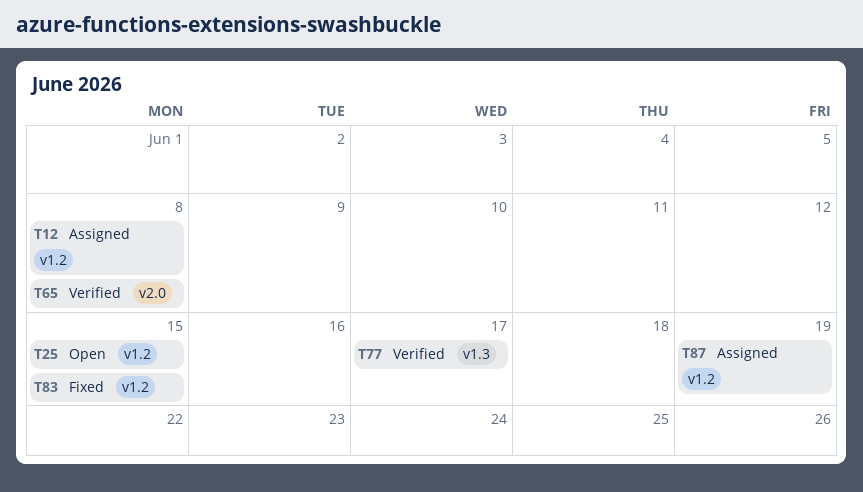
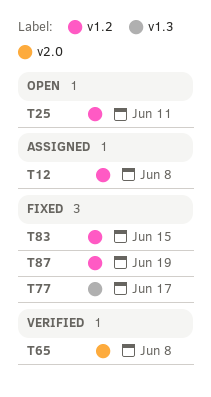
T25, due: Jun 15 -> Jun 11
T77, status: Verified -> Fixed
T87, status: Assigned -> Fixed

